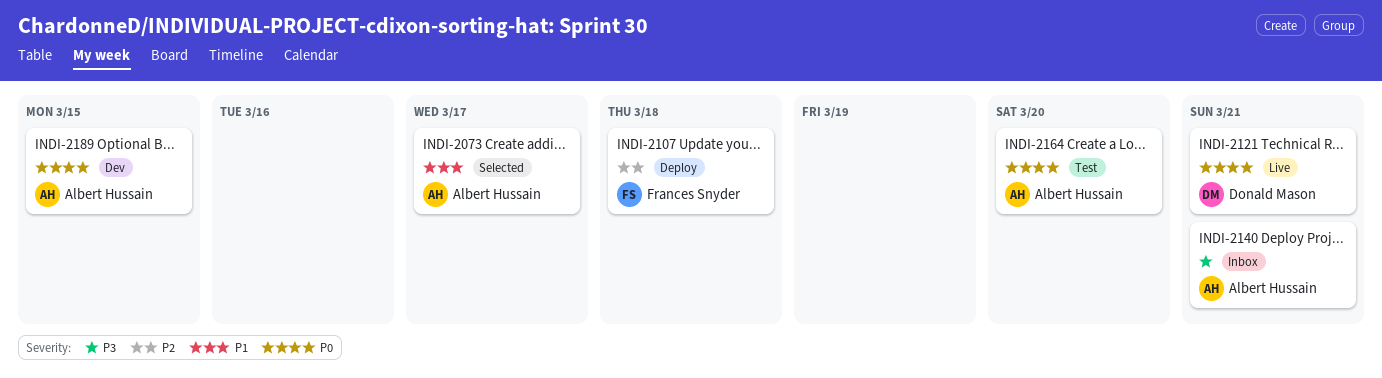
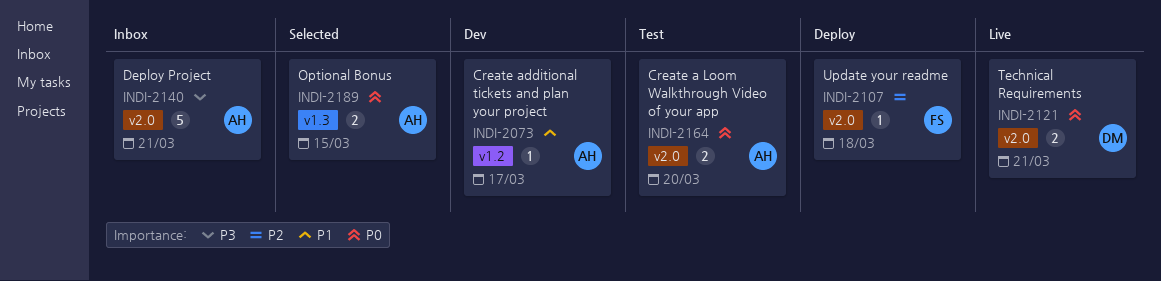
INDI-2073, status: Selected -> Dev
INDI-2189, status: Dev -> Selected

